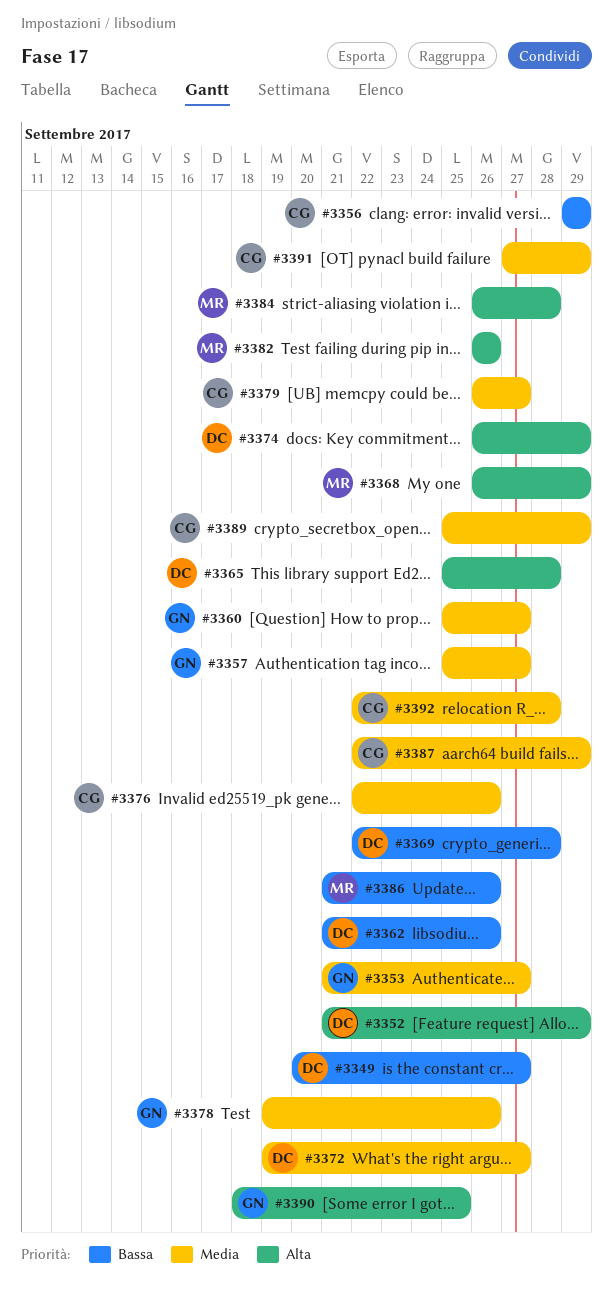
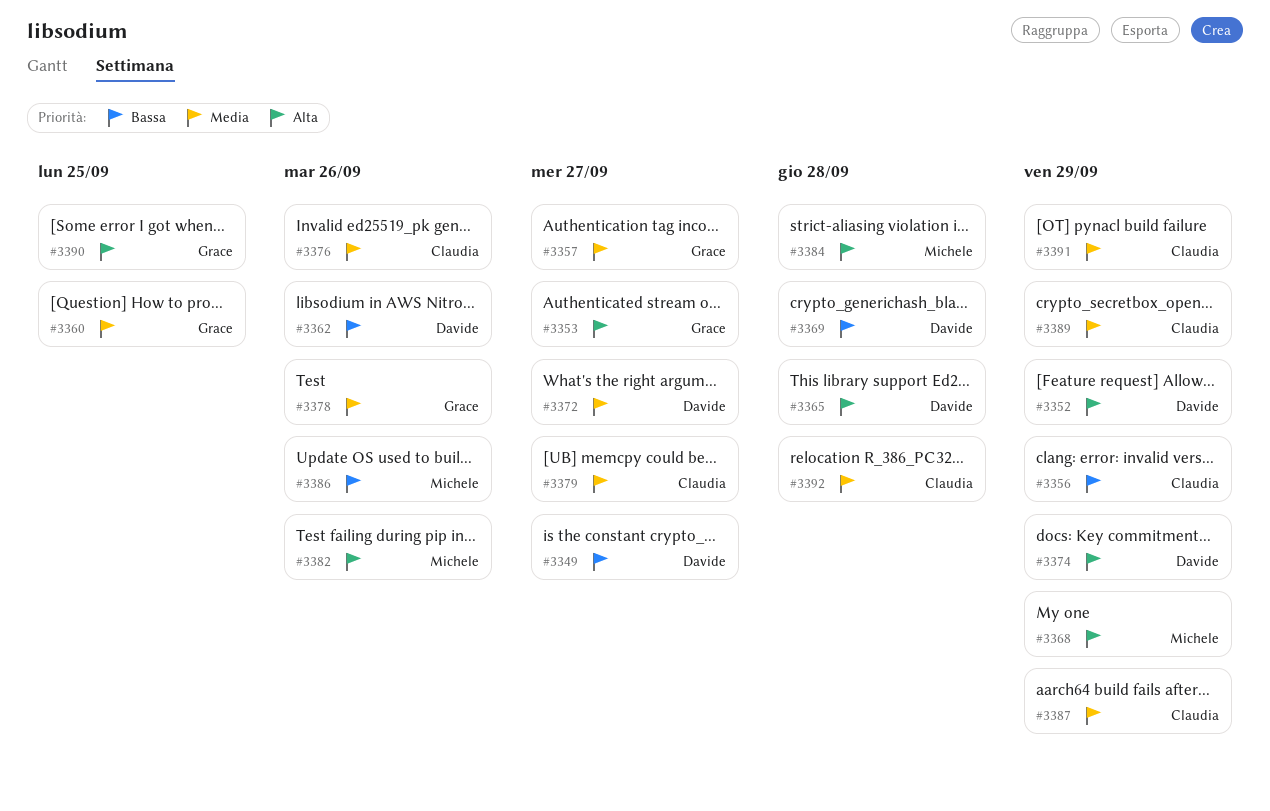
#3353, priority: Media -> Alta
#3360, due: Sep 27 -> Sep 25

